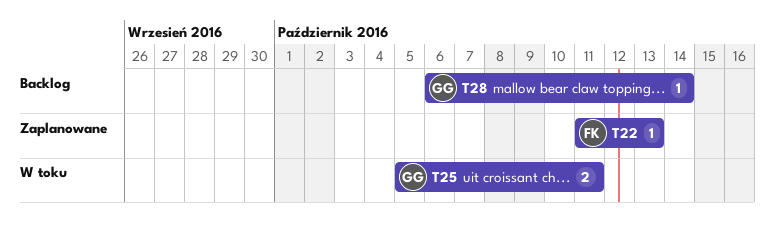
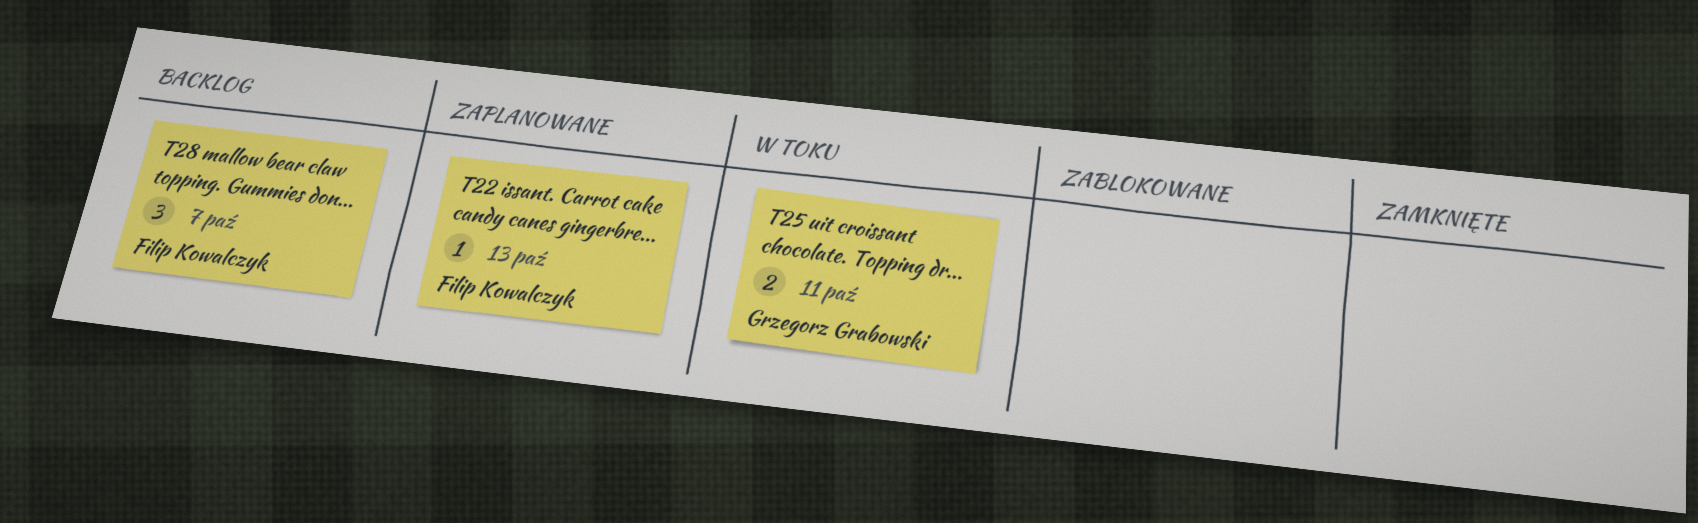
T28, owner: Grzegorz Grabowski -> Filip Kowalczyk
T28, estimate: 1 -> 3
T28, due: Oct 14 -> Oct 7

